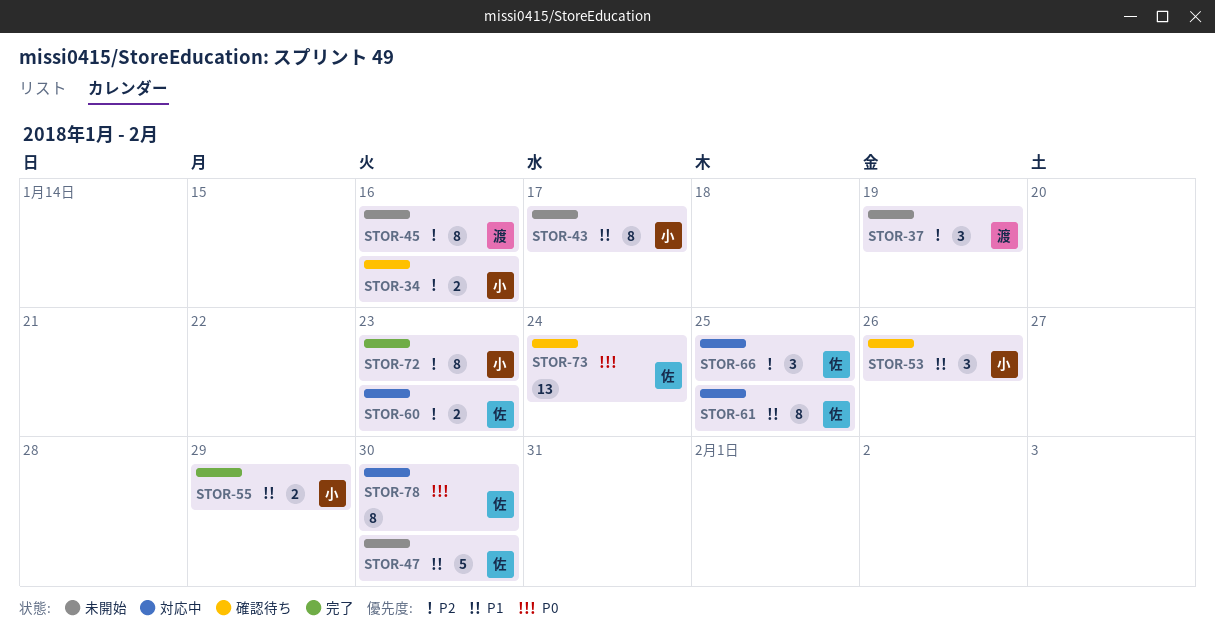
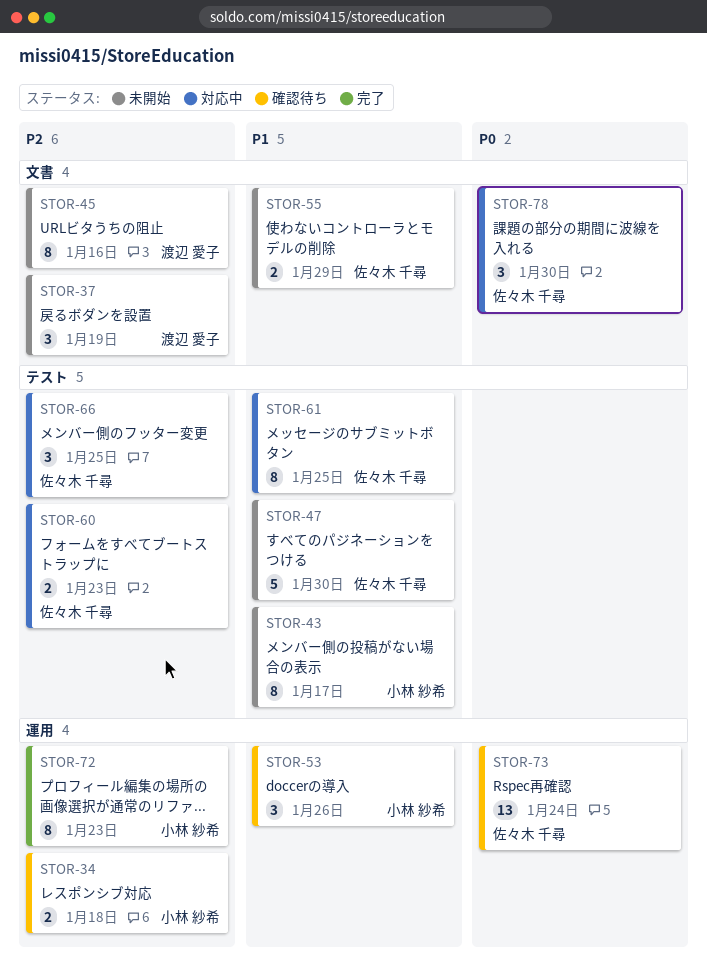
STOR-34, due: Jan 16 -> Jan 18
STOR-55, status: 完了 -> 未開始
STOR-55, owner: 小林 紗希 -> 佐々木 千尋
STOR-78, estimate: 8 -> 3

